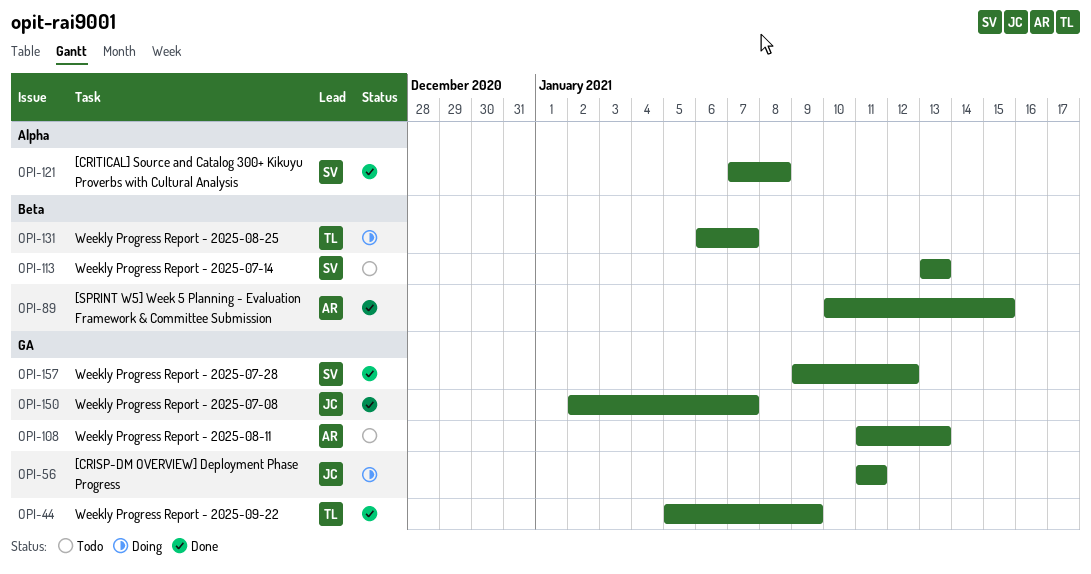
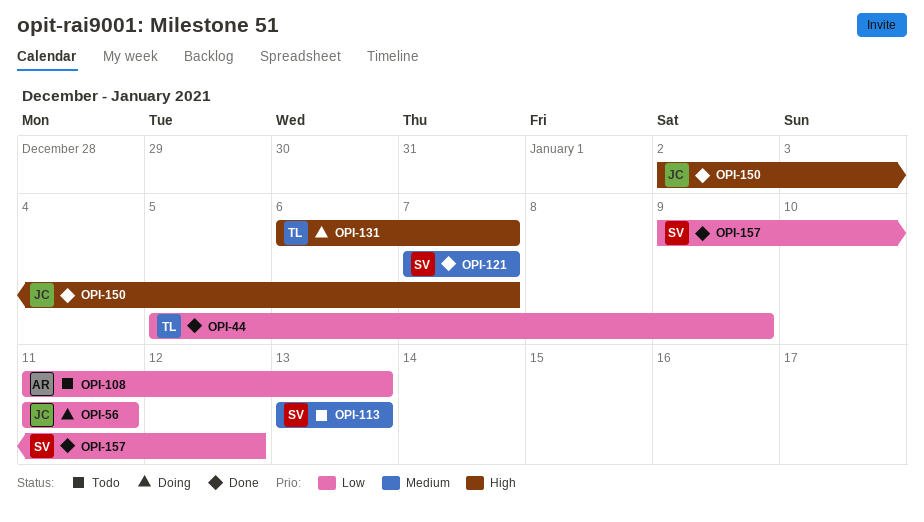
OPI-89: present -> none
OPI-121, due: Jan 8 -> Jan 7

